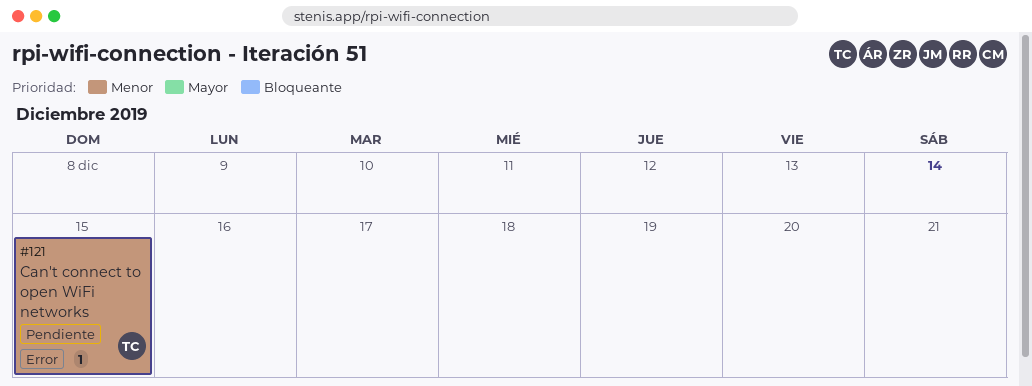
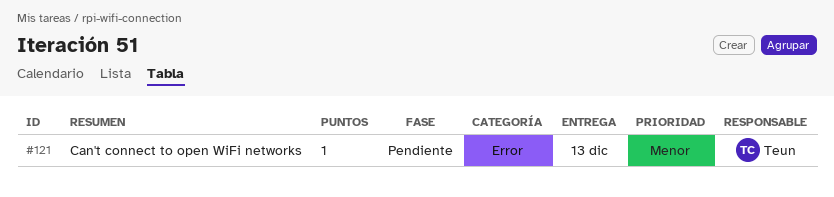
#121, due: Dec 15 -> Dec 13

